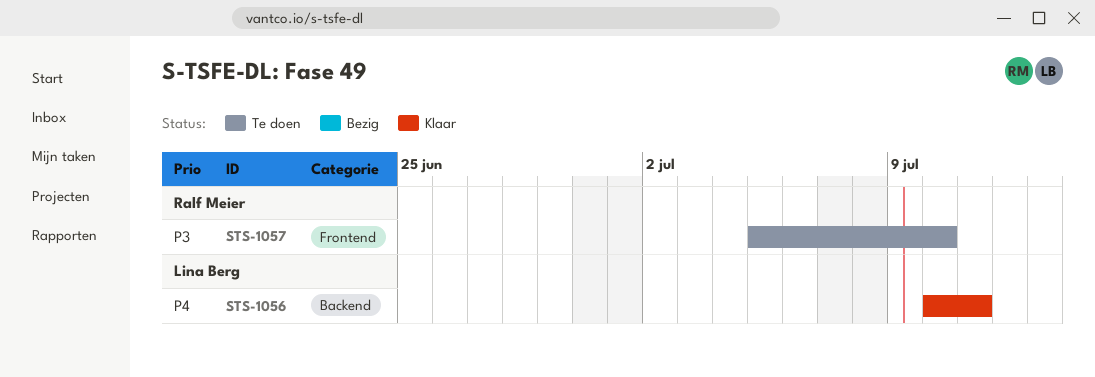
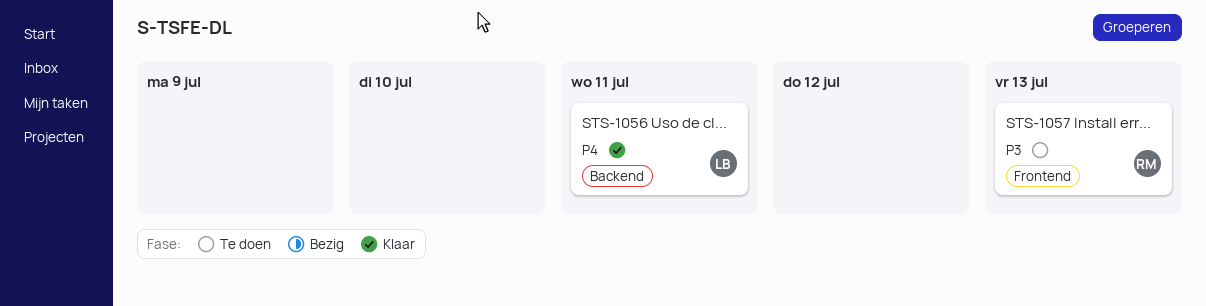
STS-1057, due: Jul 10 -> Jul 13

